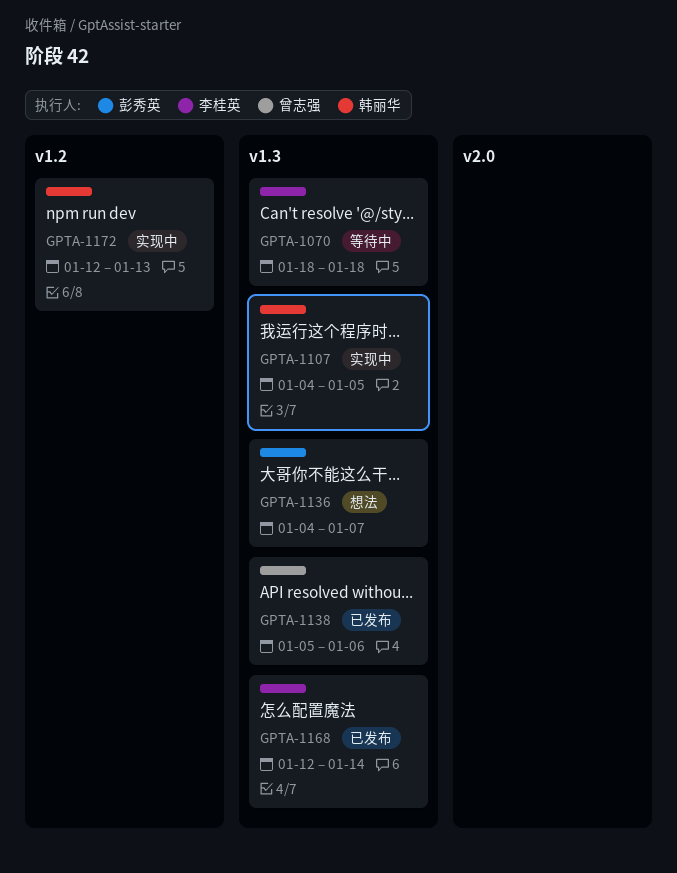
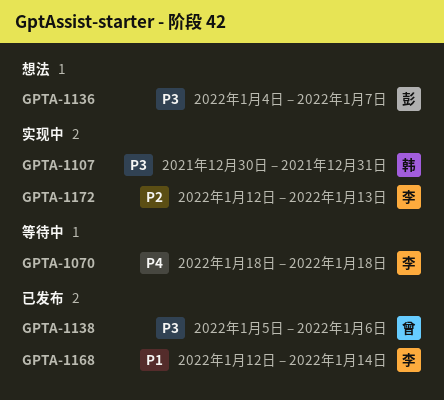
GPTA-1107, start: Jan 4 -> Dec 30
GPTA-1107, due: Jan 5 -> Dec 31
GPTA-1172, owner: 韩丽华 -> 李桂英

